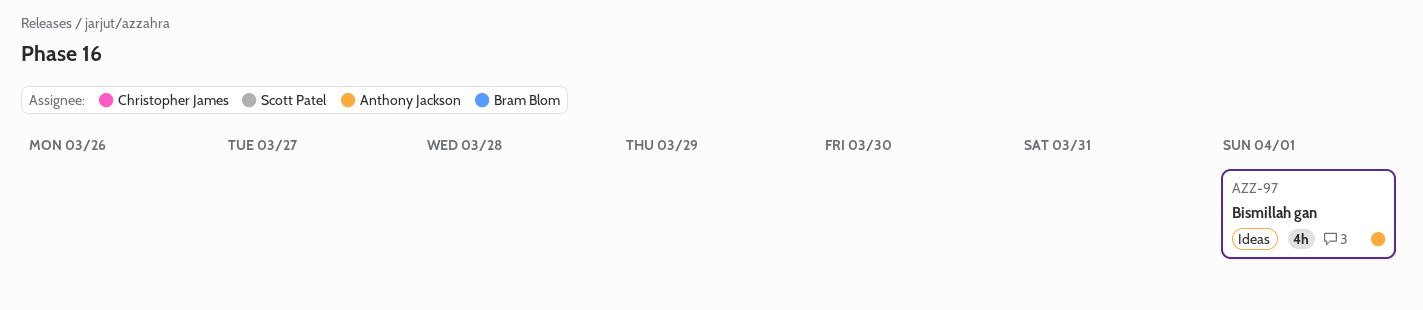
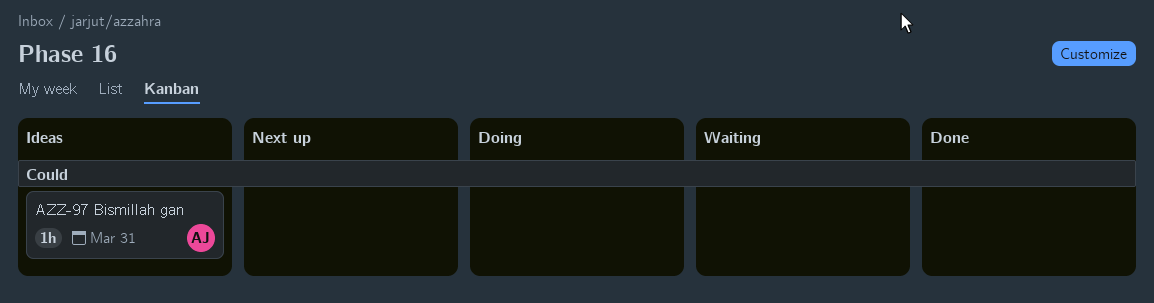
AZZ-97, estimate: 4h -> 1h
AZZ-97, due: Apr 1 -> Mar 31

